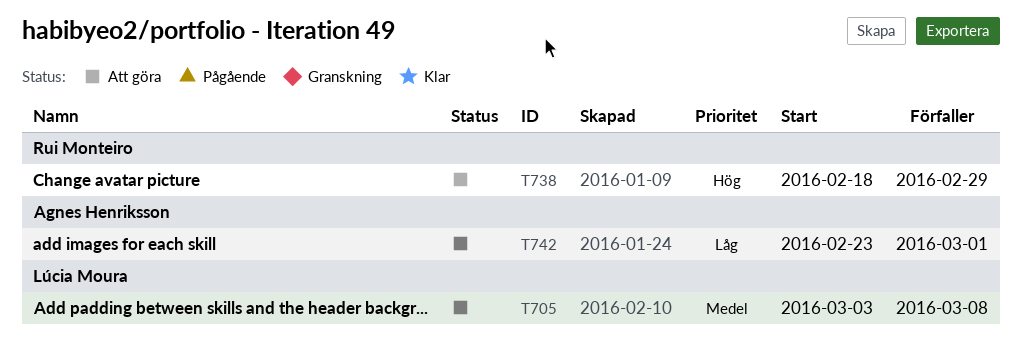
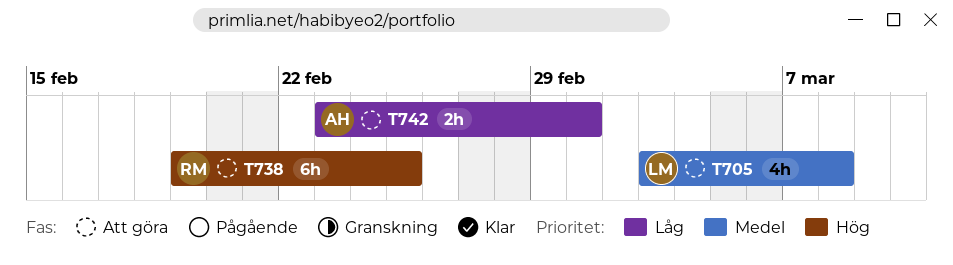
T738, start: Feb 18 -> Feb 19
T738, due: Feb 29 -> Feb 25

